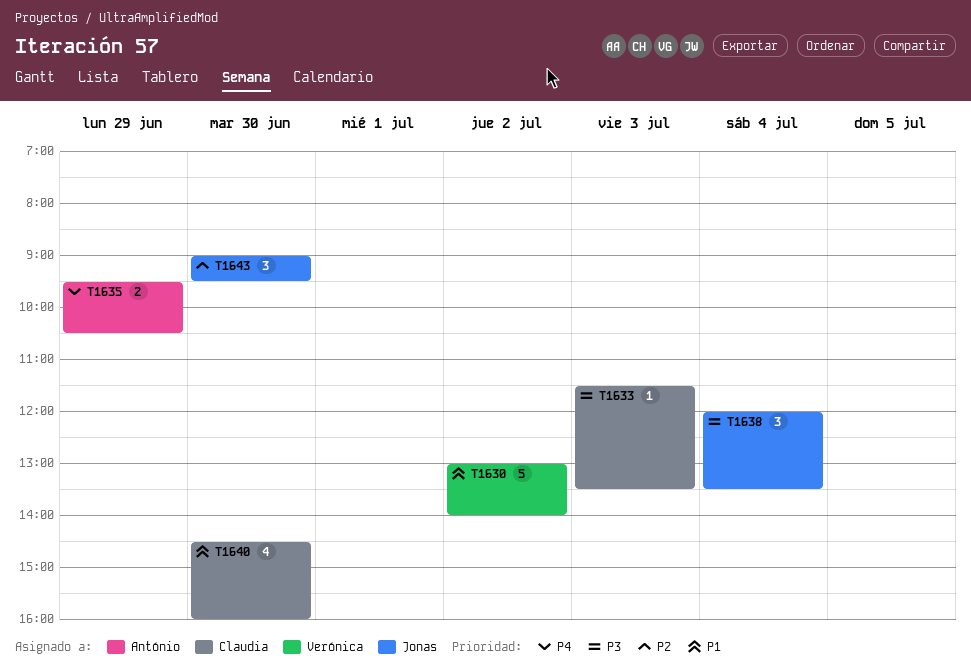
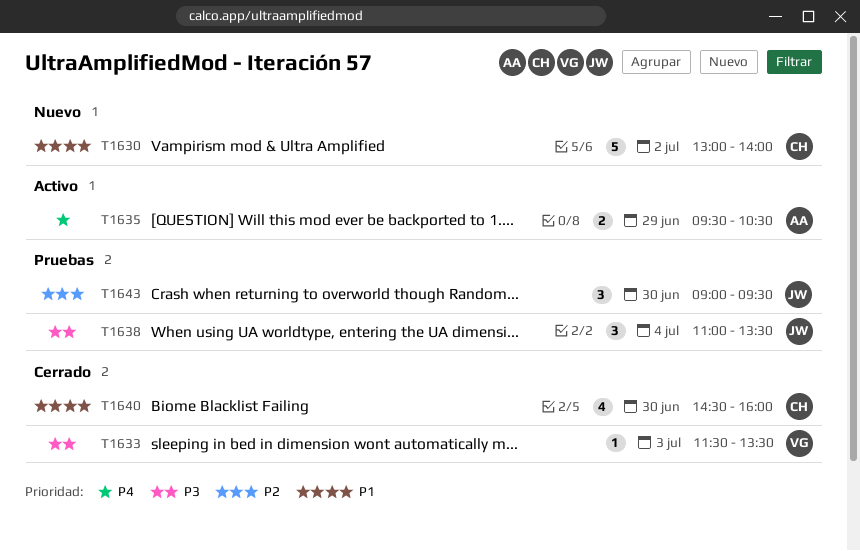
T1630, owner: Verónica -> Claudia
T1633, owner: Claudia -> Verónica
T1638, begins: 12:00 -> 11:00

